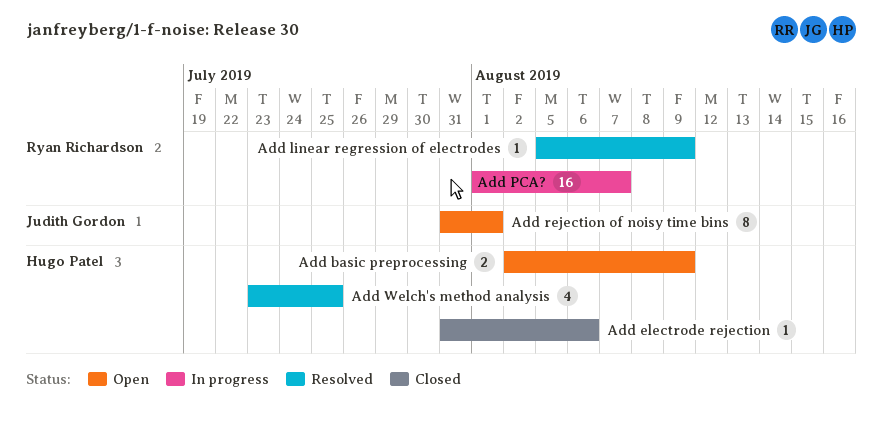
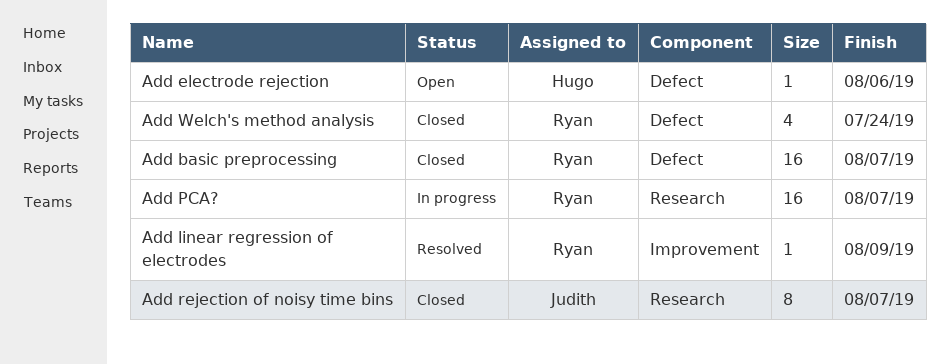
Add basic preprocessing, status: Open -> Closed
Add basic preprocessing, owner: Hugo Patel -> Ryan Richardson
Add basic preprocessing, estimate: 2 -> 16
Add basic preprocessing, due: Aug 9 -> Aug 7
Add electrode rejection, status: Closed -> Open
Add rejection of noisy time bins, status: Open -> Closed
Add rejection of noisy time bins, due: Aug 1 -> Aug 7
Add Welch's method analysis, status: Resolved -> Closed
Add Welch's method analysis, owner: Hugo Patel -> Ryan Richardson
Add Welch's method analysis, due: Jul 25 -> Jul 24

